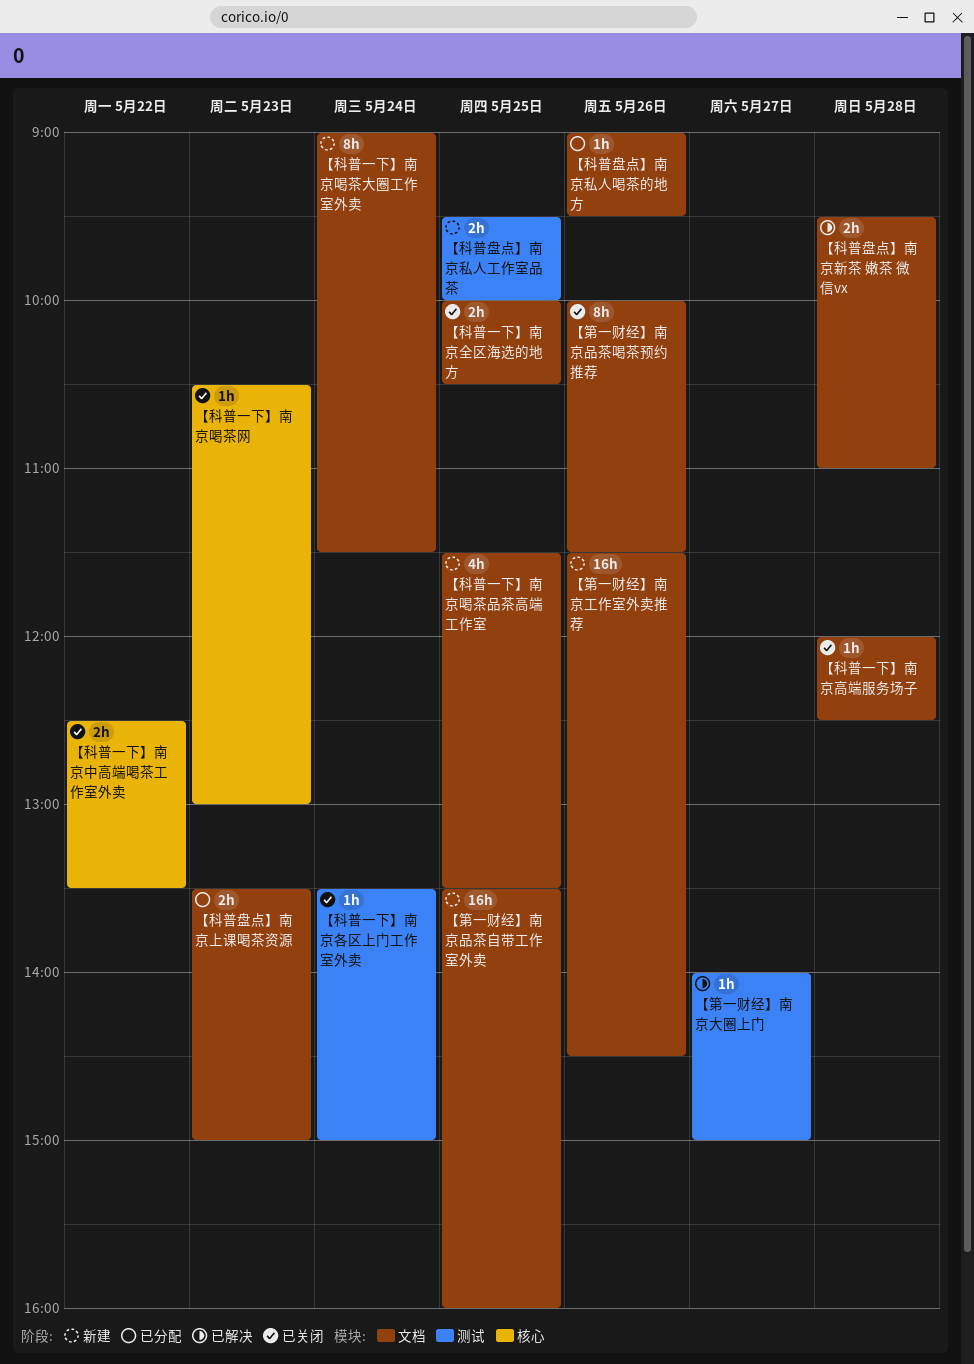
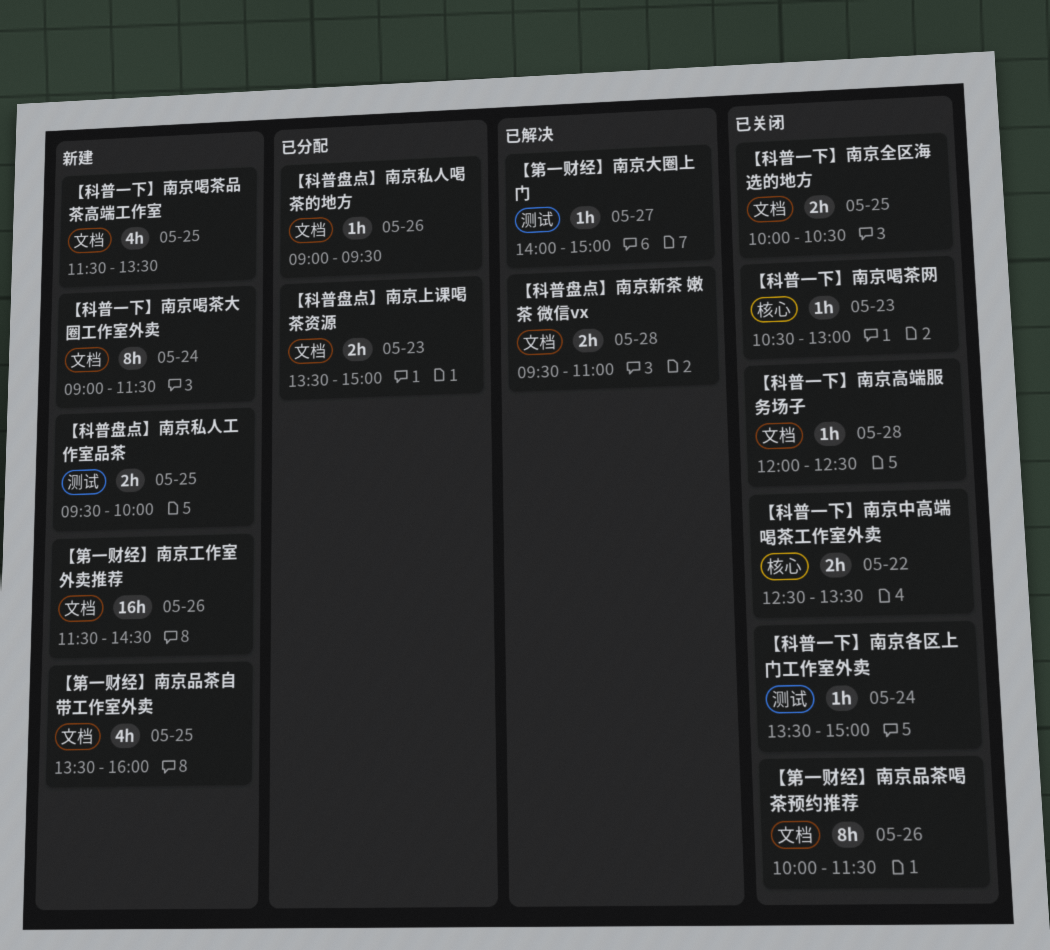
【第一财经】南京品茶自带工作室外卖, estimate: 16h -> 4h

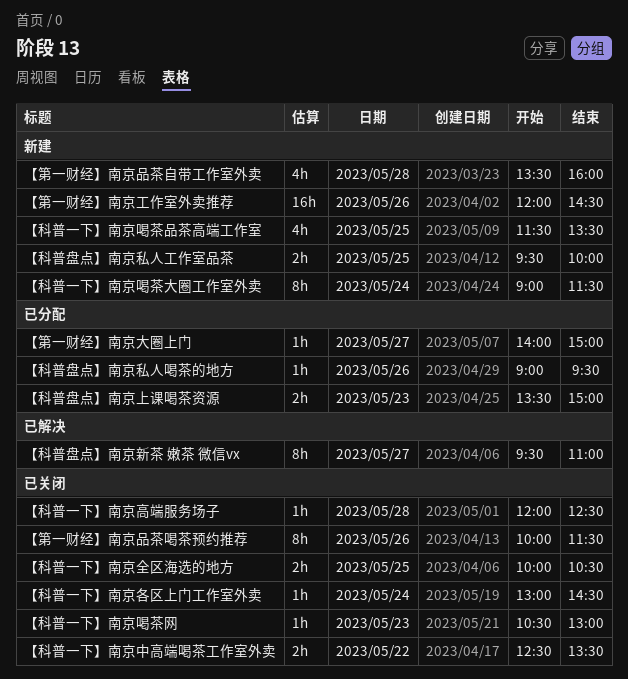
【科普一下】南京各区上门工作室外卖, begins: 13:30 -> 13:00
【科普一下】南京各区上门工作室外卖, ends: 15:00 -> 14:30
【科普盘点】南京新茶 嫩茶 微信vx, estimate: 2h -> 8h
【科普盘点】南京新茶 嫩茶 微信vx, day: May 28 -> May 27
【第一财经】南京品茶自带工作室外卖, day: May 25 -> May 28
【第一财经】南京大圈上门, status: 已解决 -> 已分配
【第一财经】南京工作室外卖推荐, begins: 11:30 -> 12:00

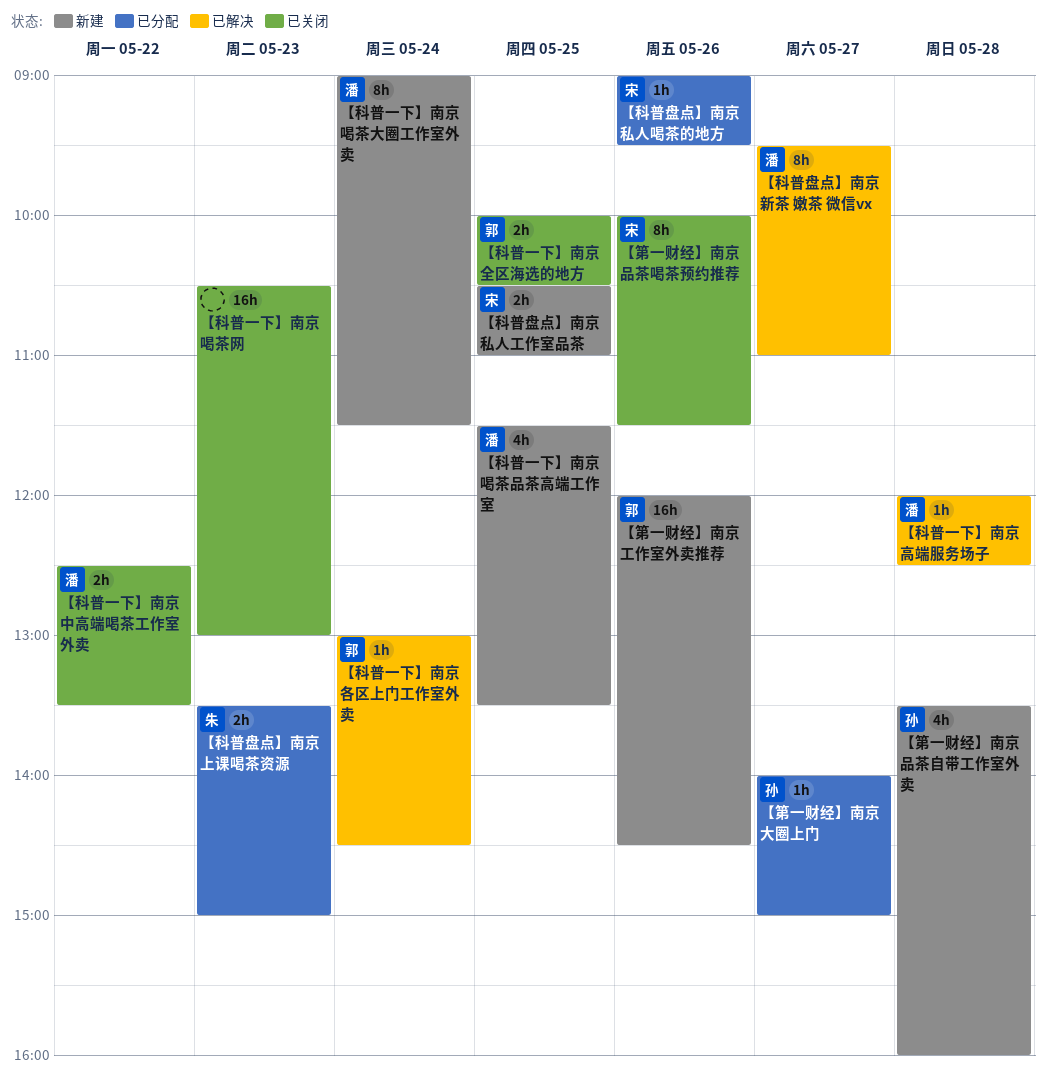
【科普一下】南京各区上门工作室外卖, status: 已关闭 -> 已解决
【科普一下】南京喝茶网, estimate: 1h -> 16h
【科普一下】南京高端服务场子, status: 已关闭 -> 已解决
【科普盘点】南京私人工作室品茶, begins: 09:30 -> 10:30
【科普盘点】南京私人工作室品茶, ends: 10:00 -> 11:00

